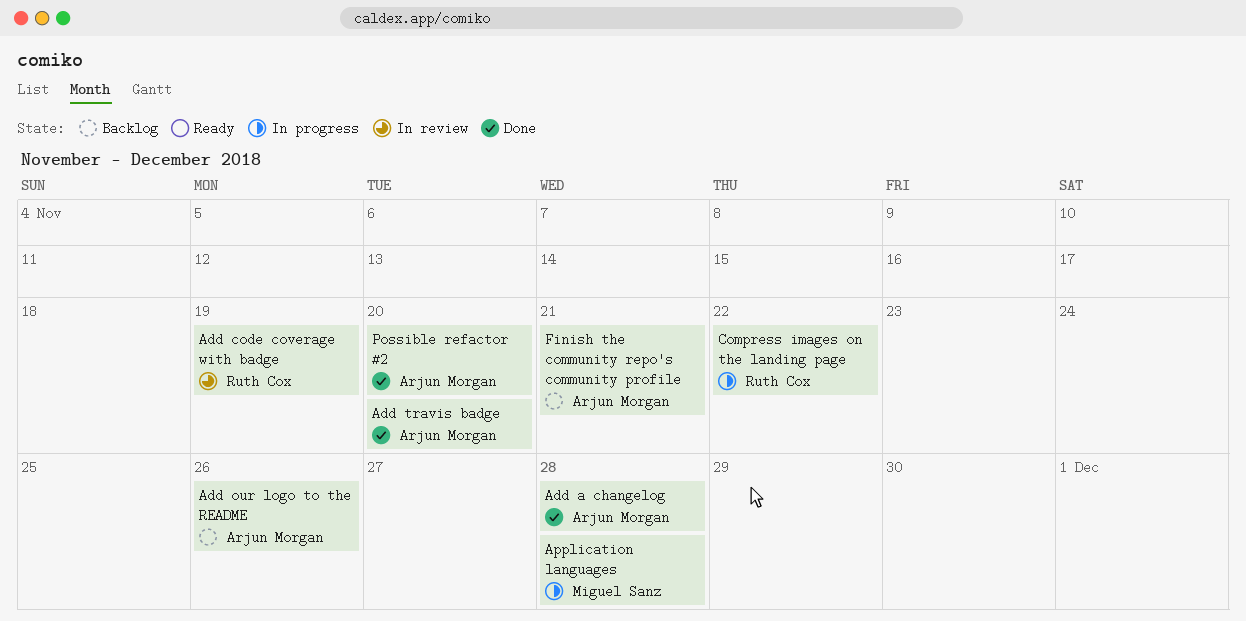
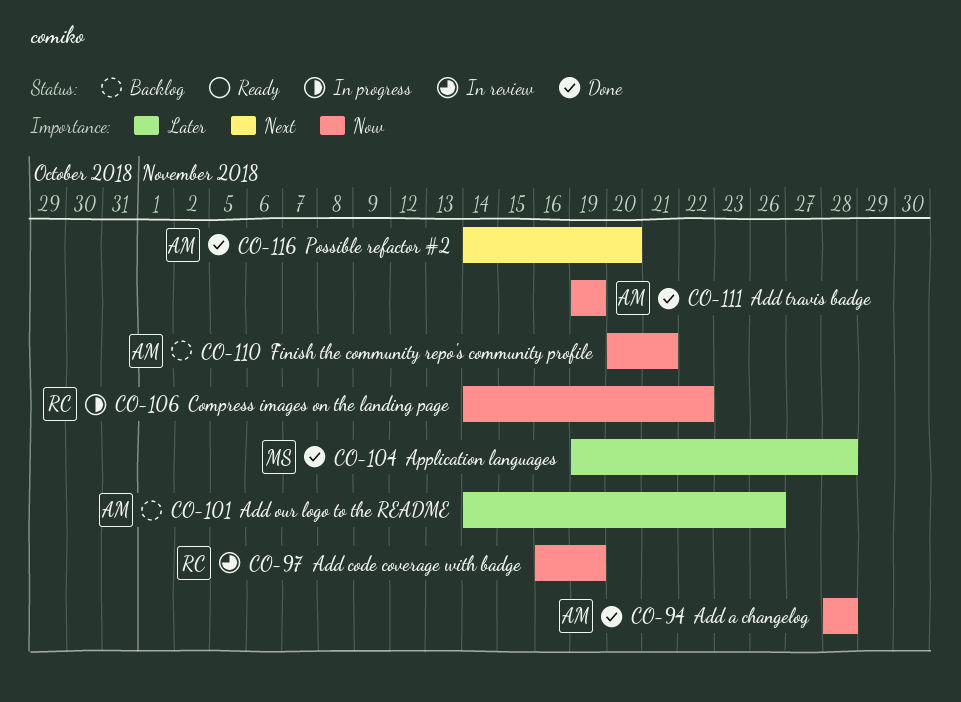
Add travis badge, due: Nov 20 -> Nov 19
Application languages, status: In progress -> Done

